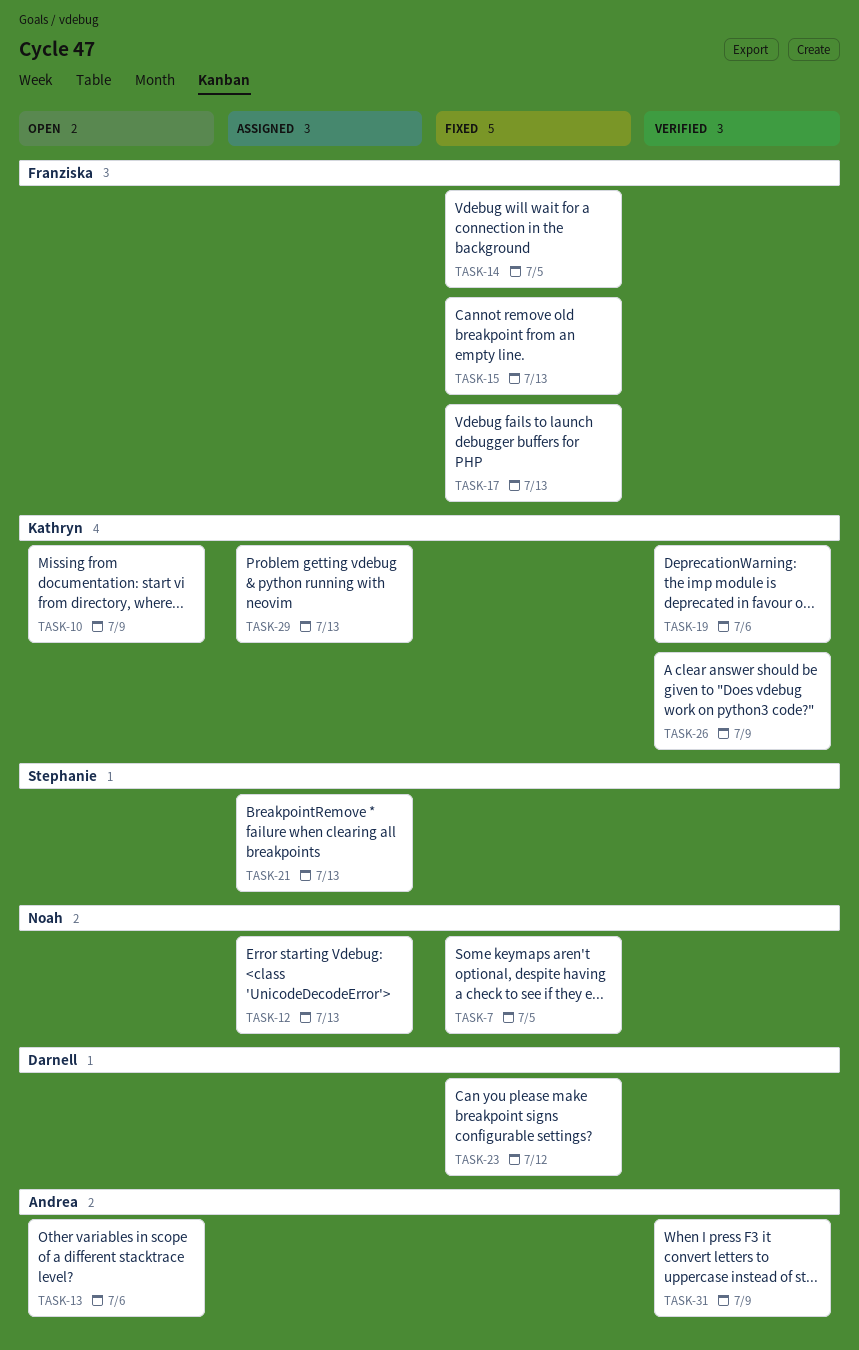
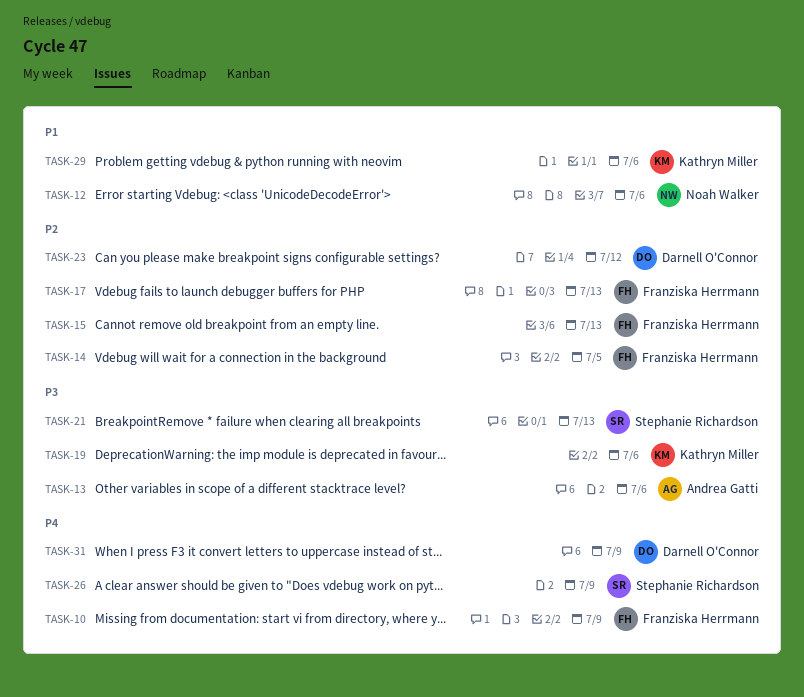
TASK-7: present -> none
TASK-10, owner: Kathryn Miller -> Franziska Herrmann
TASK-12, due: Jul 13 -> Jul 6
TASK-26, owner: Kathryn Miller -> Stephanie Richardson
TASK-29, due: Jul 13 -> Jul 6
TASK-31, owner: Andrea Gatti -> Darnell O'Connor

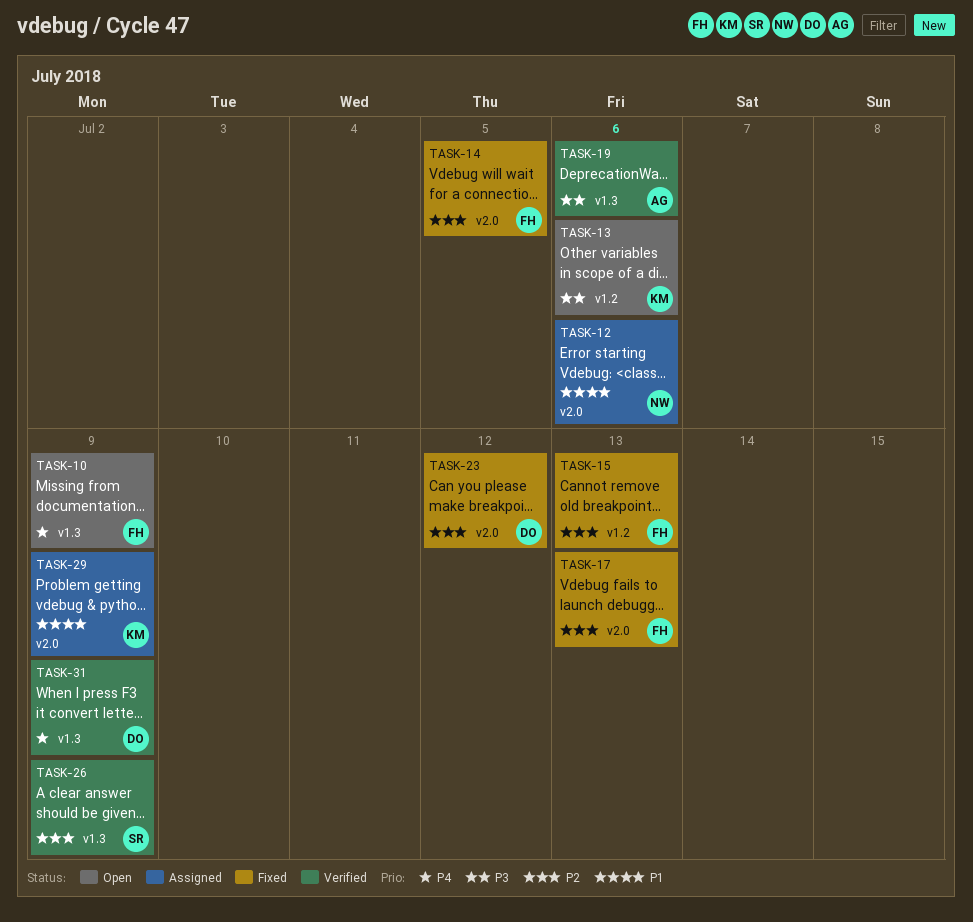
TASK-13, owner: Andrea Gatti -> Kathryn Miller
TASK-19, owner: Kathryn Miller -> Andrea Gatti
TASK-21: present -> none
TASK-26, priority: P4 -> P2
TASK-29, due: Jul 6 -> Jul 9

